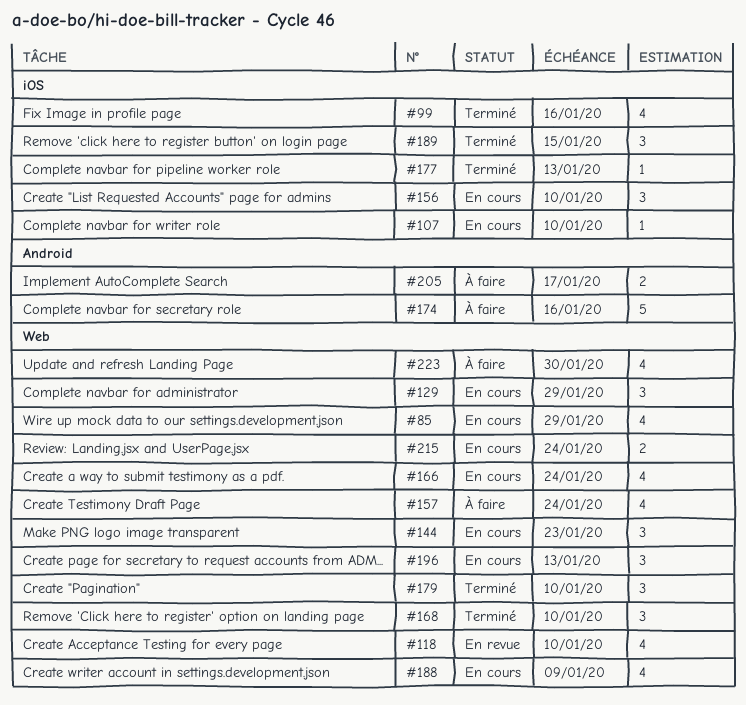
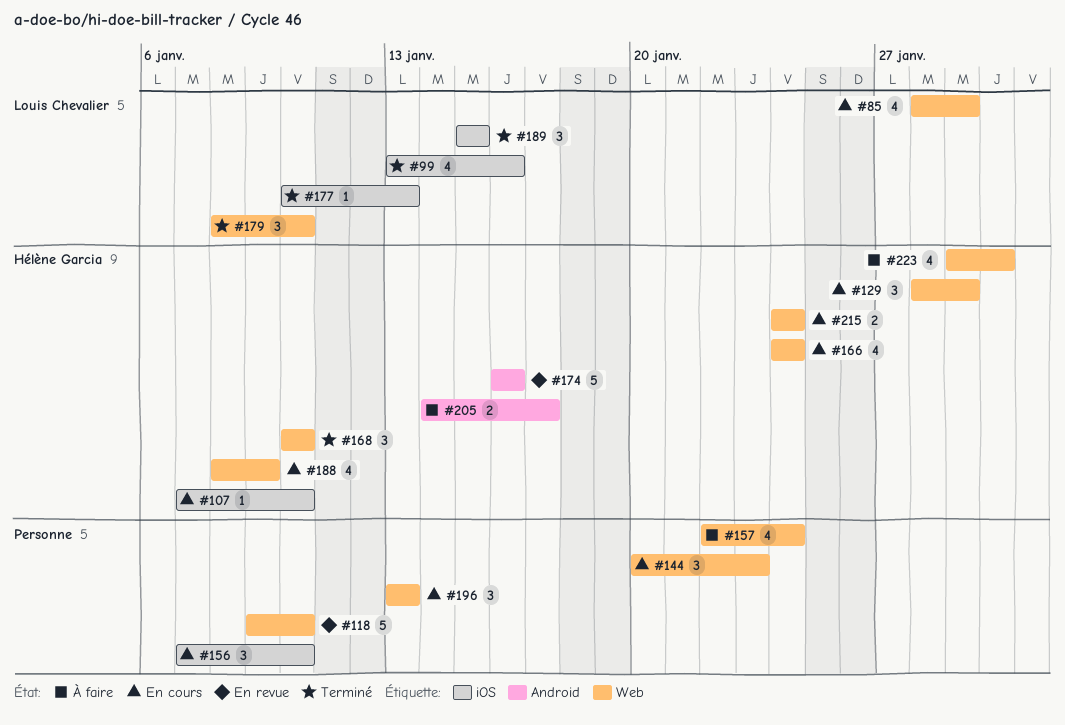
#118, estimate: 4 -> 5
#174, status: À faire -> En revue

